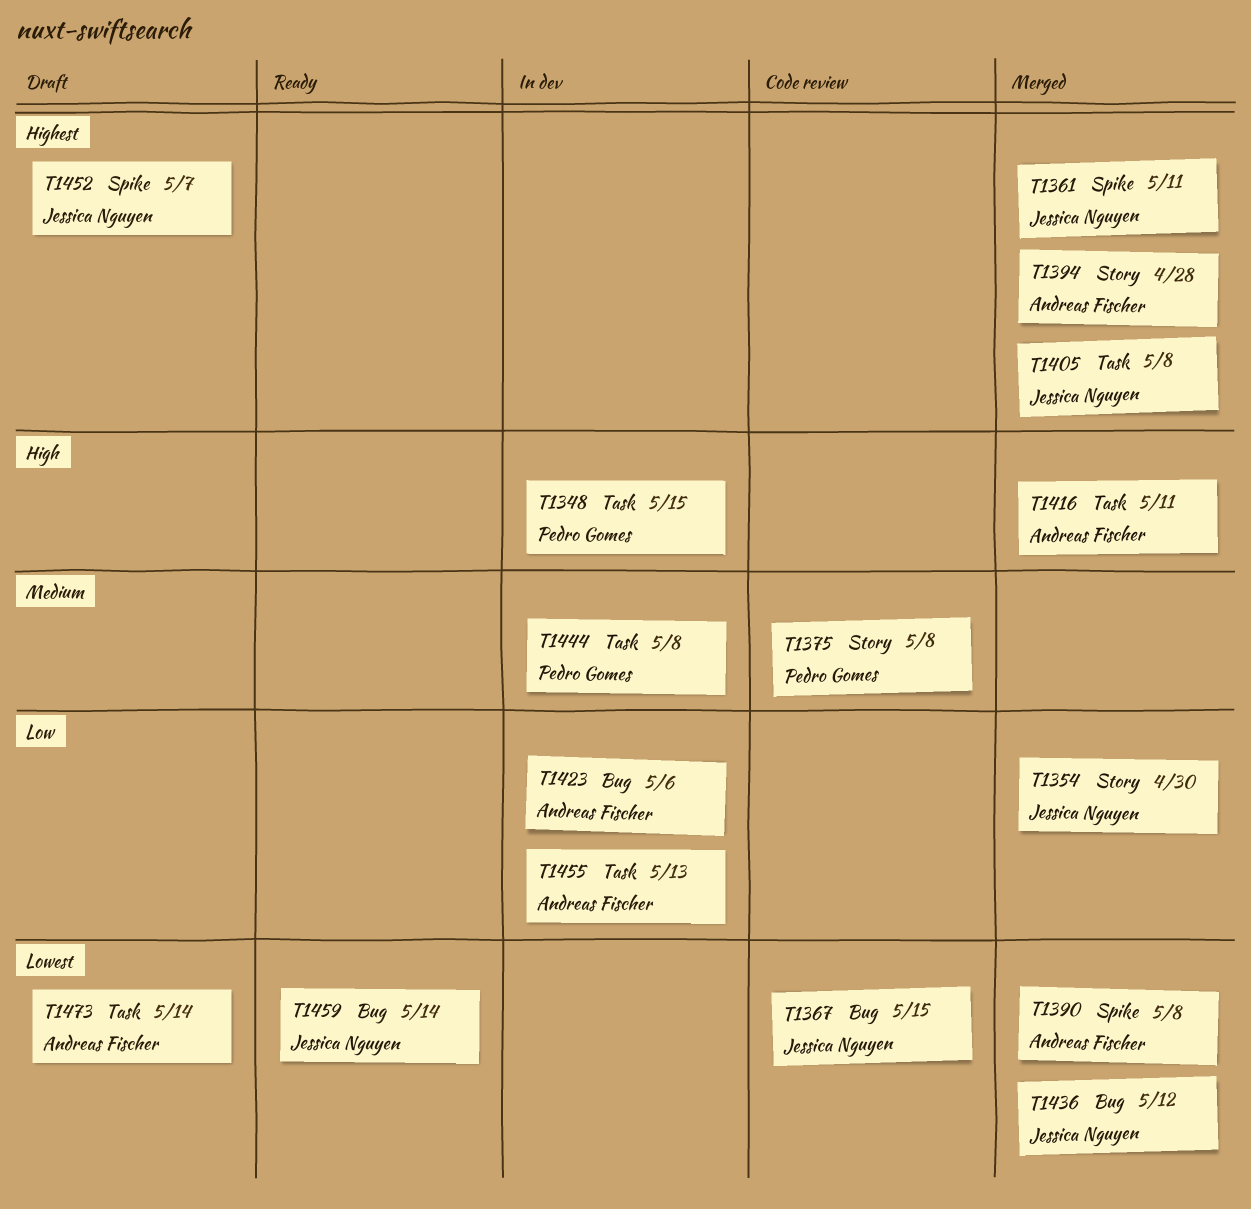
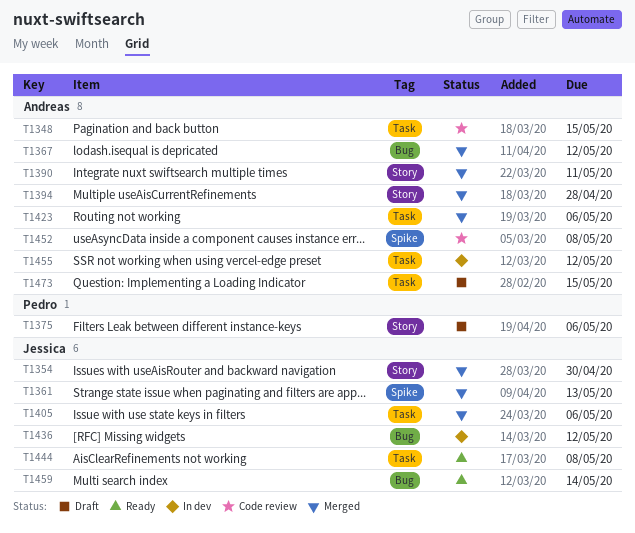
T1348, status: In dev -> Code review
T1348, owner: Pedro Gomes -> Andreas Fischer
T1361, due: May 11 -> May 13
T1367, status: Code review -> Merged
T1367, owner: Jessica Nguyen -> Andreas Fischer
T1367, due: May 15 -> May 12
T1375, status: Code review -> Draft
T1375, due: May 8 -> May 6
T1390, label: Spike -> Story
T1390, due: May 8 -> May 11
T1405, due: May 8 -> May 6
T1416: present -> none
T1423, status: In dev -> Merged
T1423, label: Bug -> Task
T1436, status: Merged -> In dev
T1444, status: In dev -> Ready
T1444, owner: Pedro Gomes -> Jessica Nguyen
T1452, status: Draft -> Code review
T1452, owner: Jessica Nguyen -> Andreas Fischer
T1452, due: May 7 -> May 8
T1455, due: May 13 -> May 12
T1473, due: May 14 -> May 15

